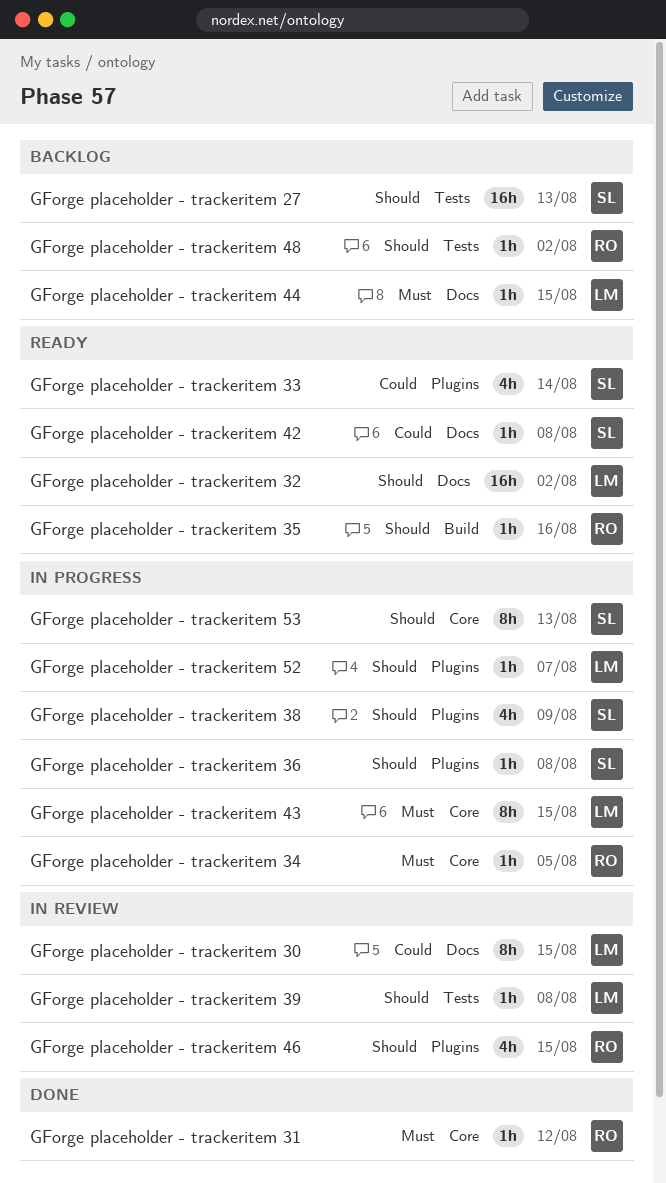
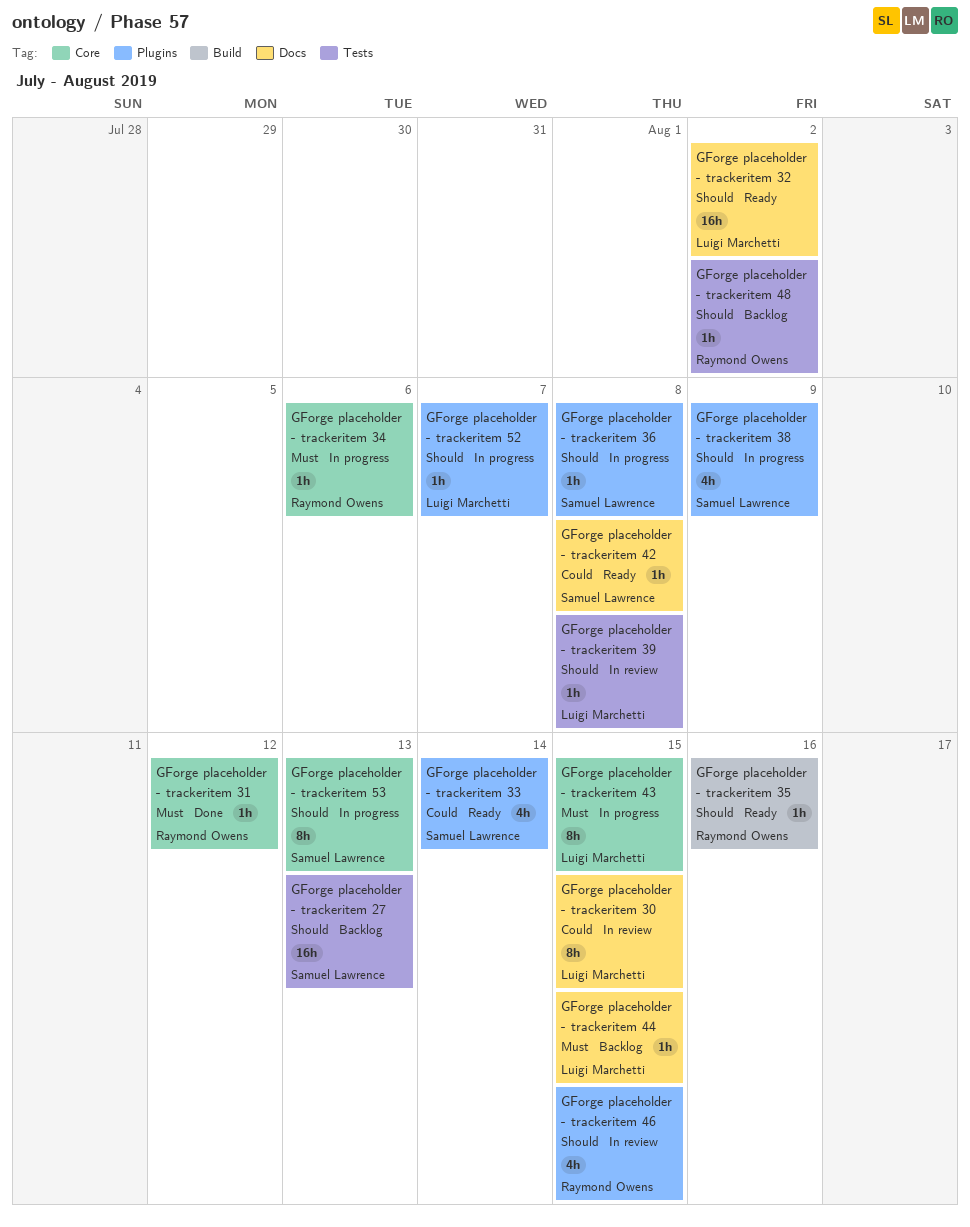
GForge placeholder - trackeritem 34, due: Aug 5 -> Aug 6

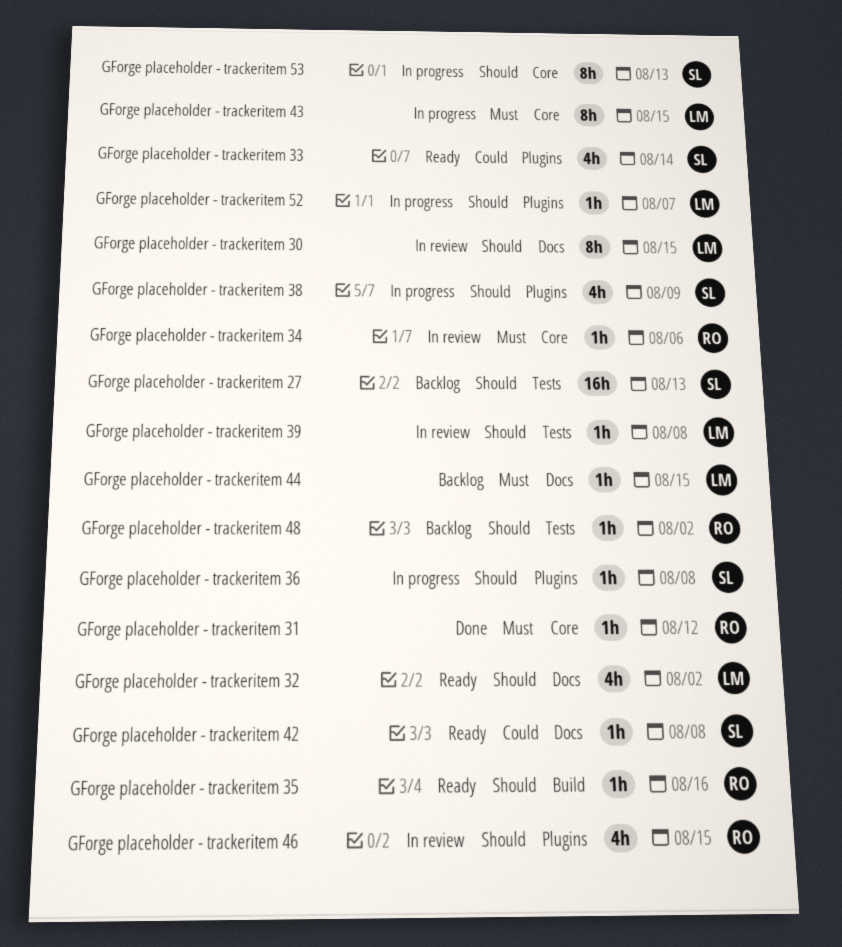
GForge placeholder - trackeritem 30, priority: Could -> Should
GForge placeholder - trackeritem 32, estimate: 16h -> 4h
GForge placeholder - trackeritem 34, status: In progress -> In review

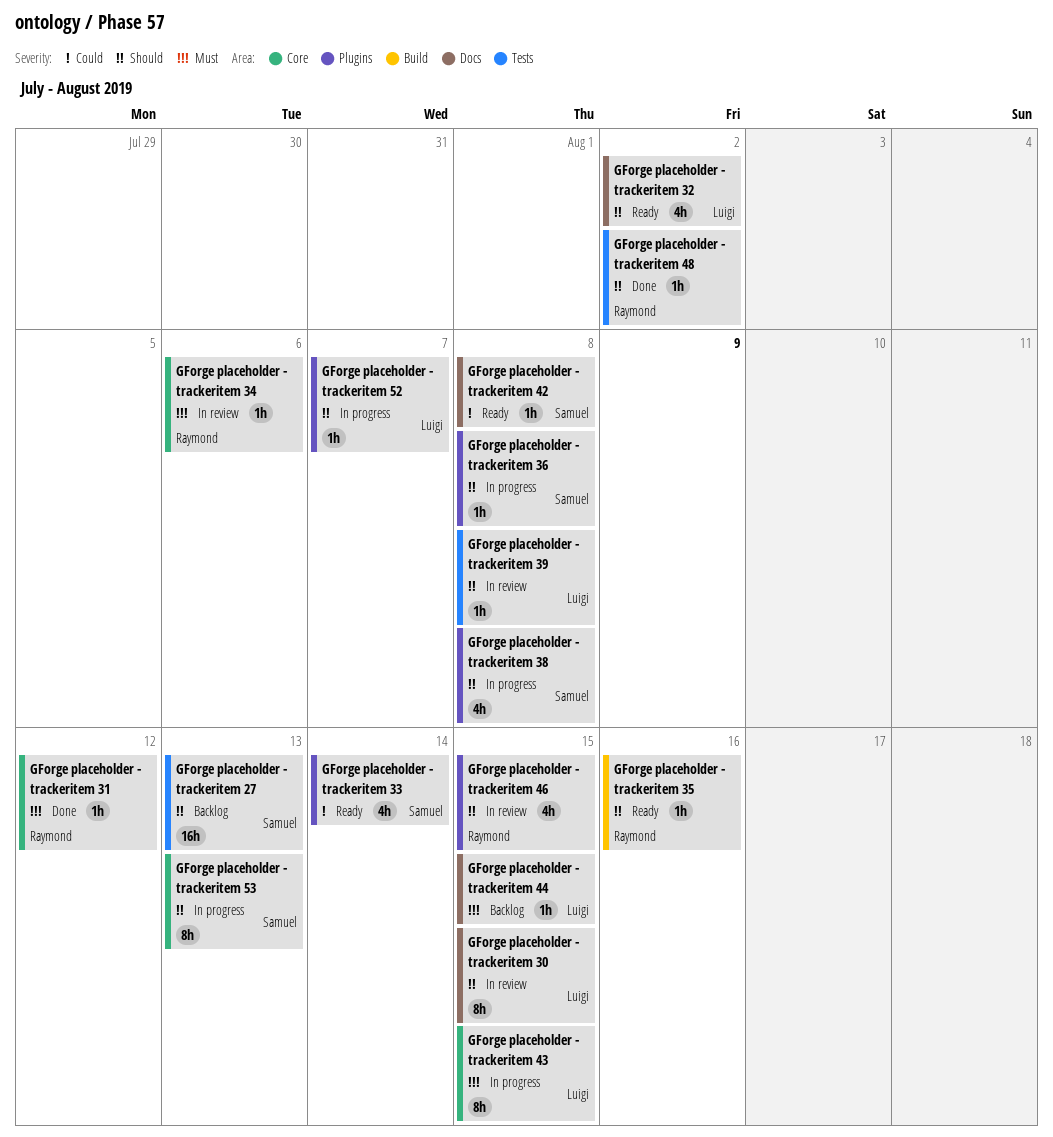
GForge placeholder - trackeritem 38, due: Aug 9 -> Aug 8
GForge placeholder - trackeritem 48, status: Backlog -> Done

